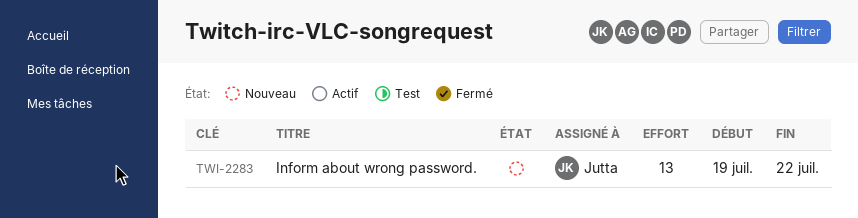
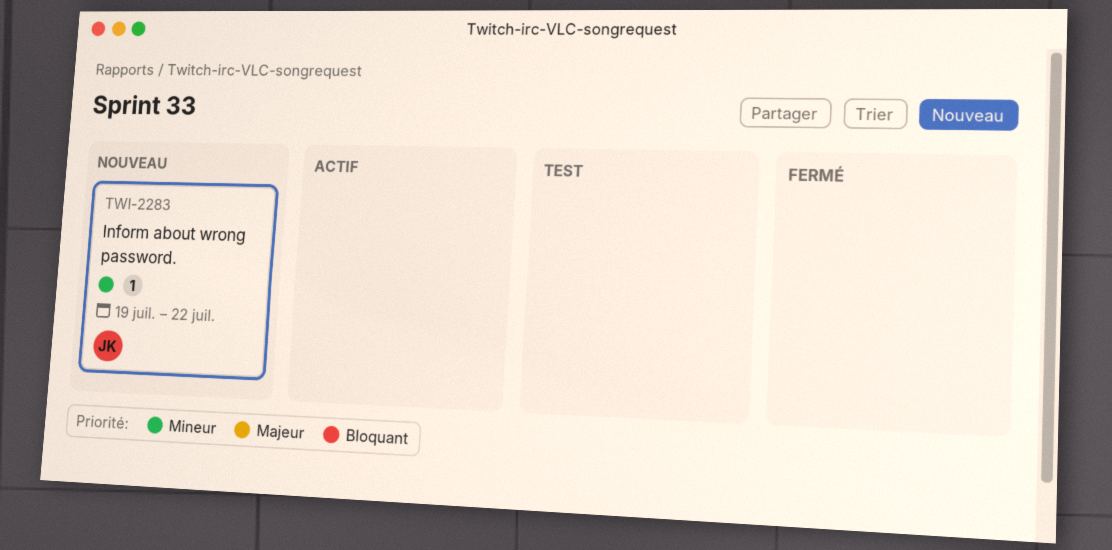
TWI-2283, estimate: 13 -> 1

